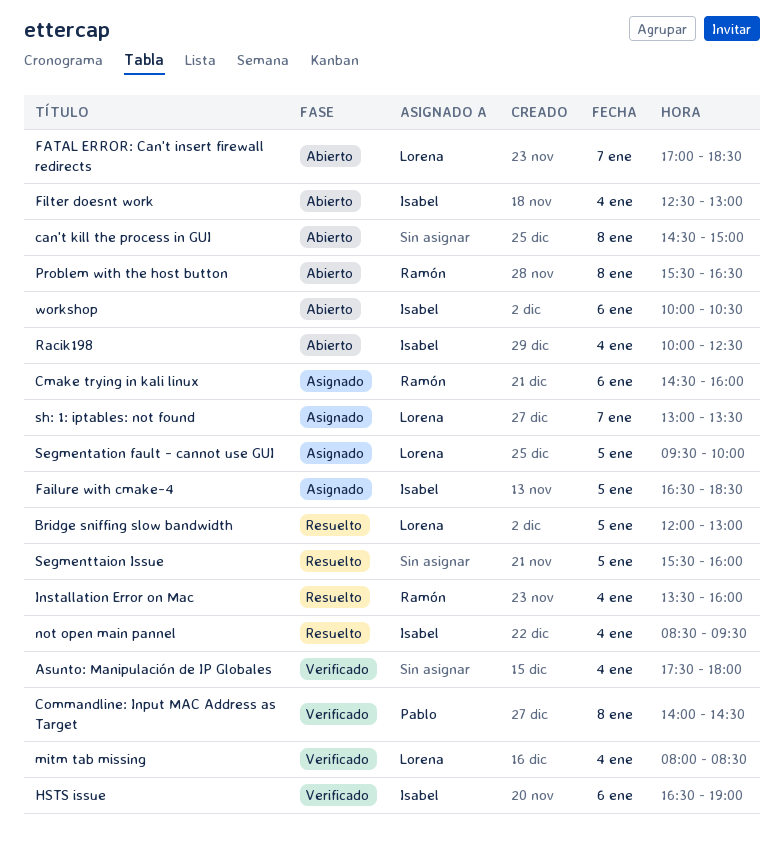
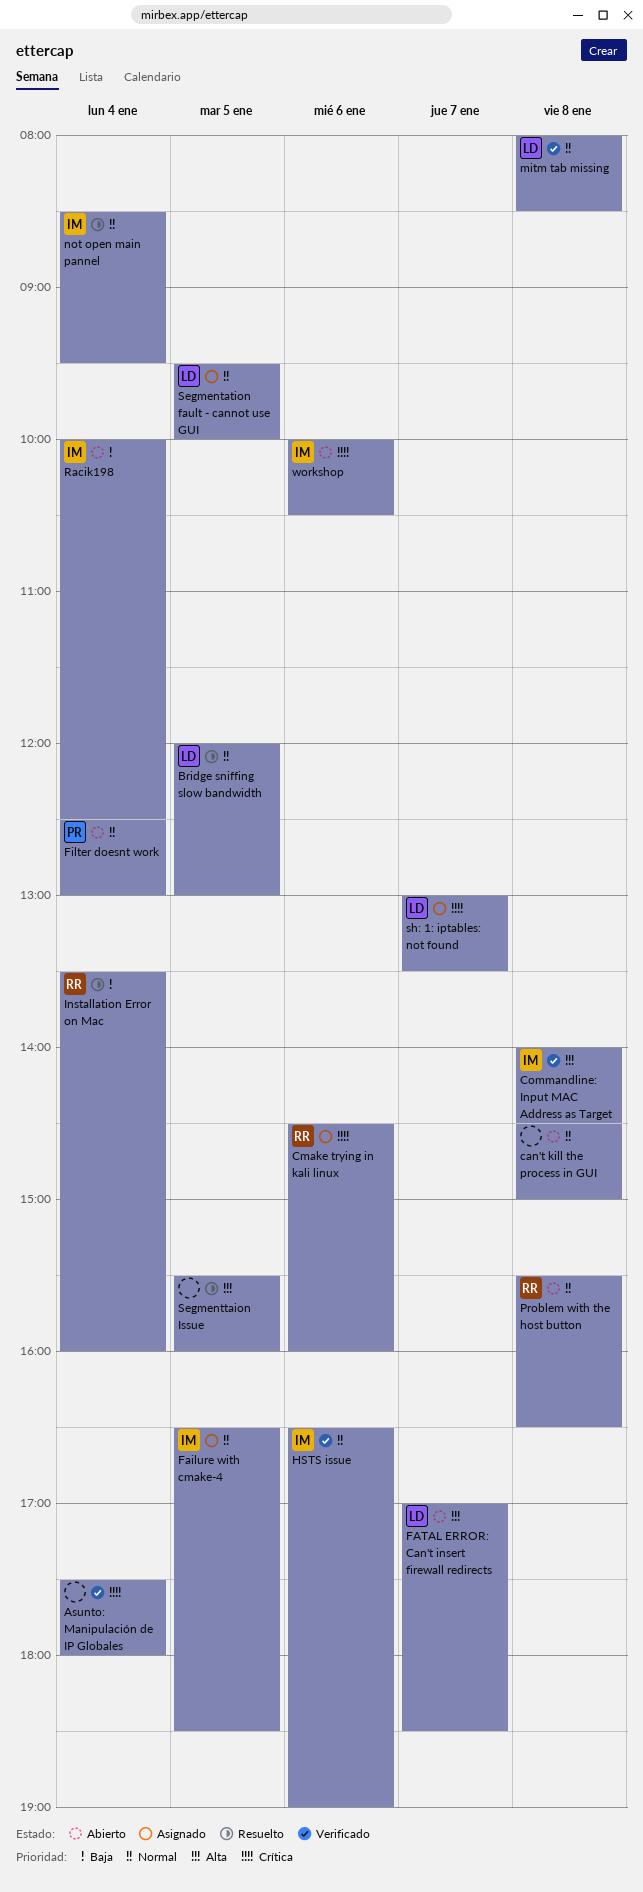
Commandline: Input MAC Address as Target, owner: Pablo -> Isabel
Filter doesnt work, owner: Isabel -> Pablo
mitm tab missing, day: Jan 4 -> Jan 8

